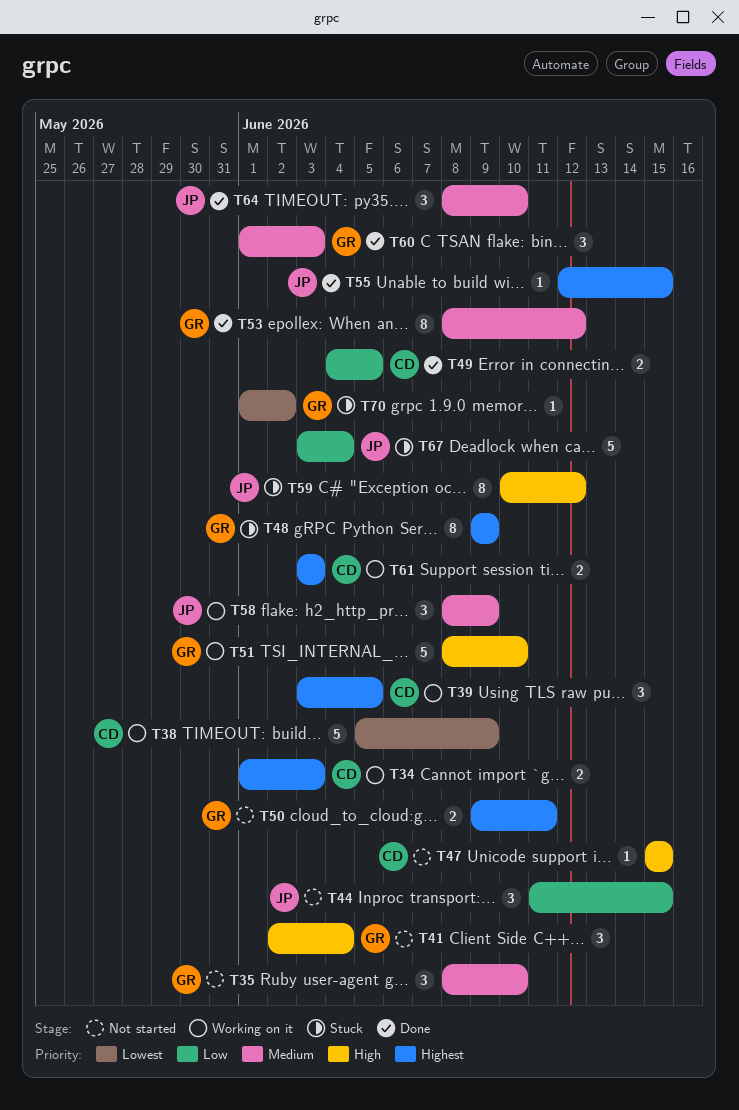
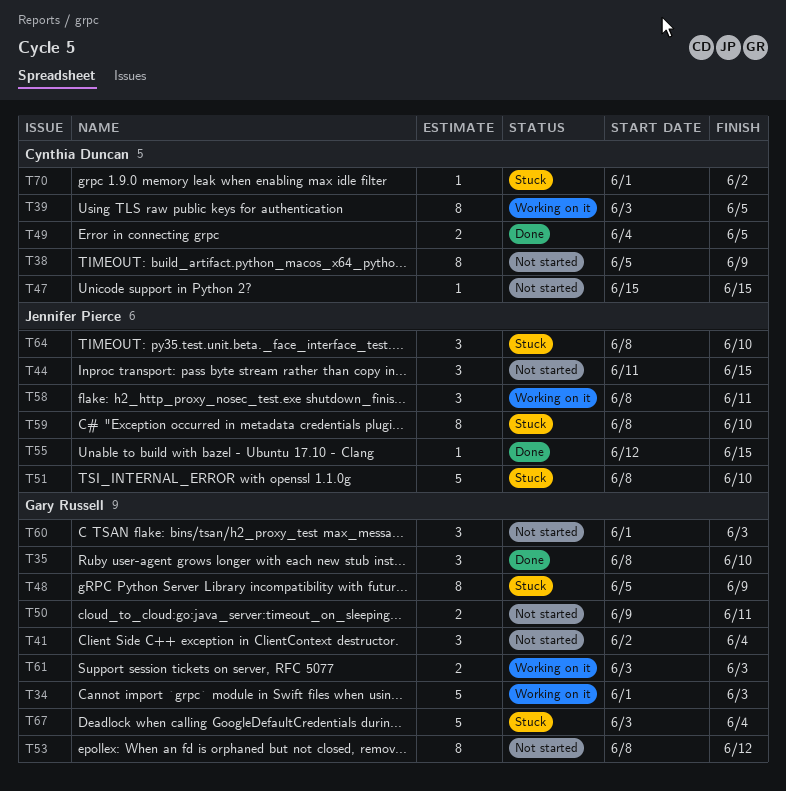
T34, owner: Cynthia Duncan -> Gary Russell
T34, estimate: 2 -> 5
T35, status: Not started -> Done
T38, status: Working on it -> Not started
T38, estimate: 5 -> 8
T39, estimate: 3 -> 8
T48, start: Jun 9 -> Jun 5
T51, status: Working on it -> Stuck
T51, owner: Gary Russell -> Jennifer Pierce
T53, status: Done -> Not started
T58, due: Jun 9 -> Jun 11
T59, start: Jun 10 -> Jun 8
T59, due: Jun 12 -> Jun 10
T60, status: Done -> Not started
T61, owner: Cynthia Duncan -> Gary Russell
T64, status: Done -> Stuck
T67, owner: Jennifer Pierce -> Gary Russell
T70, owner: Gary Russell -> Cynthia Duncan

